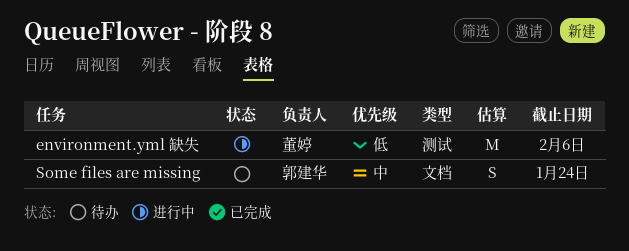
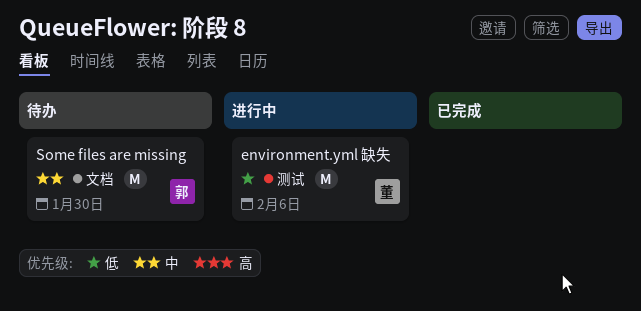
Some files are missing, estimate: S -> M
Some files are missing, due: Jan 24 -> Jan 30

